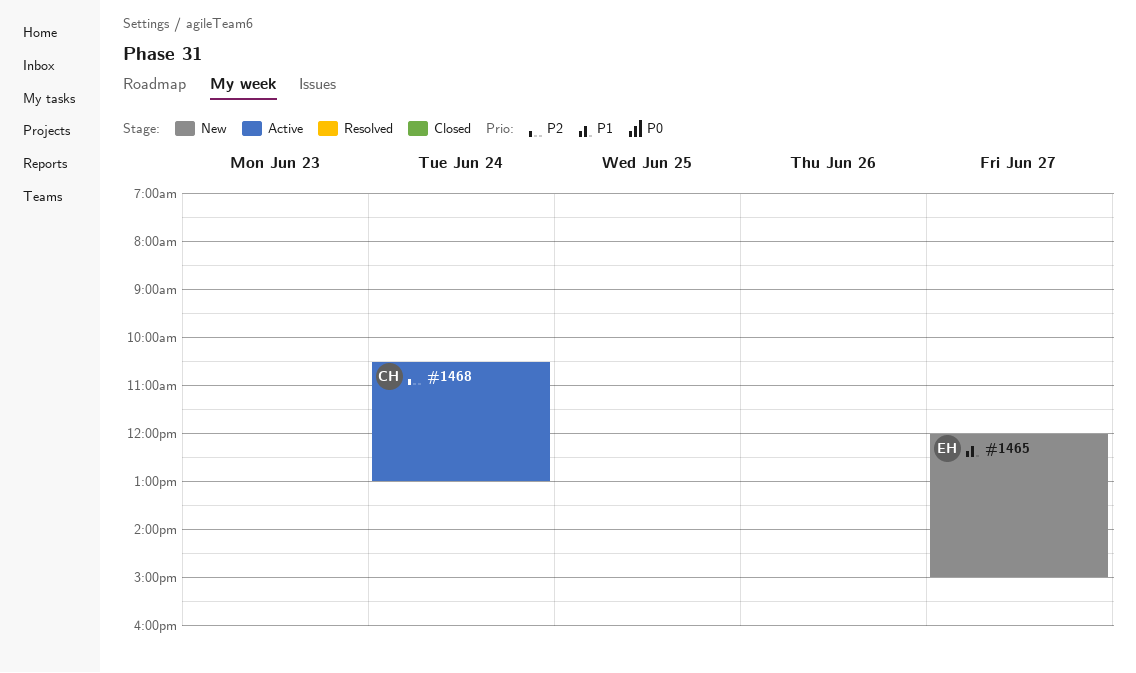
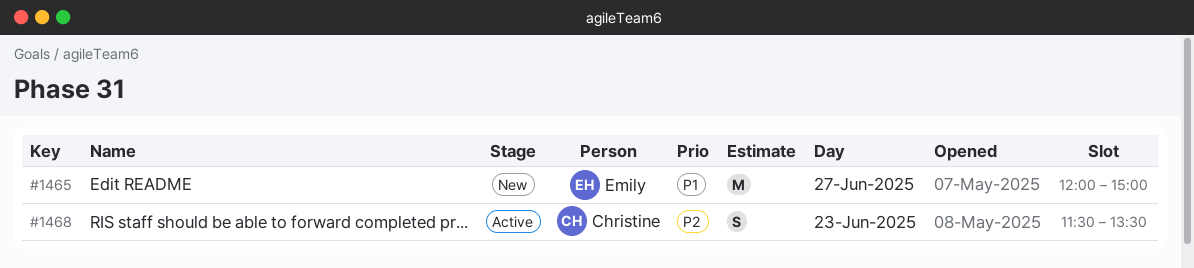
#1468, day: Jun 24 -> Jun 23
#1468, begins: 10:30 -> 11:30
#1468, ends: 13:00 -> 13:30

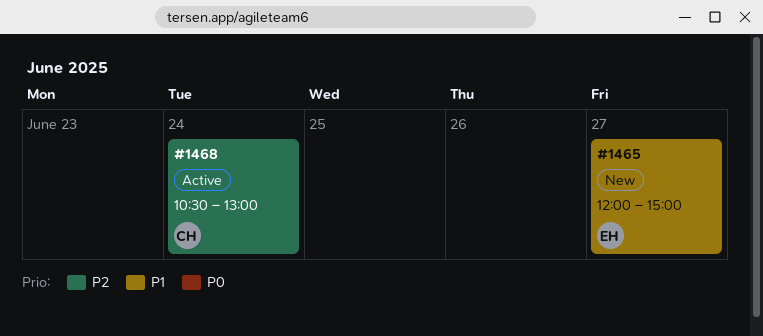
#1468, day: Jun 23 -> Jun 24
#1468, begins: 11:30 -> 10:30
#1468, ends: 13:30 -> 13:00

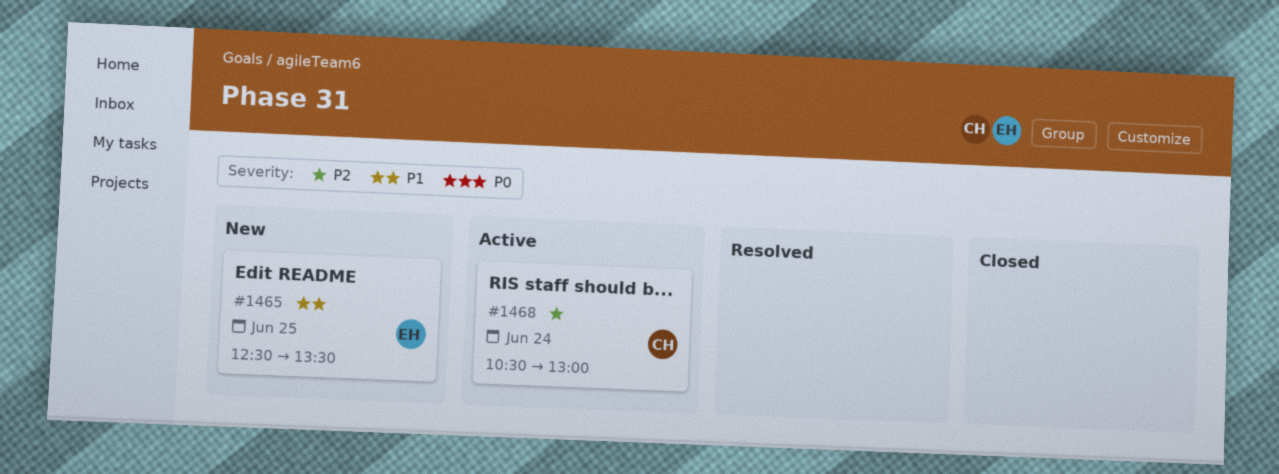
#1465, day: Jun 27 -> Jun 25
#1465, begins: 12:00 -> 12:30
#1465, ends: 15:00 -> 13:30

